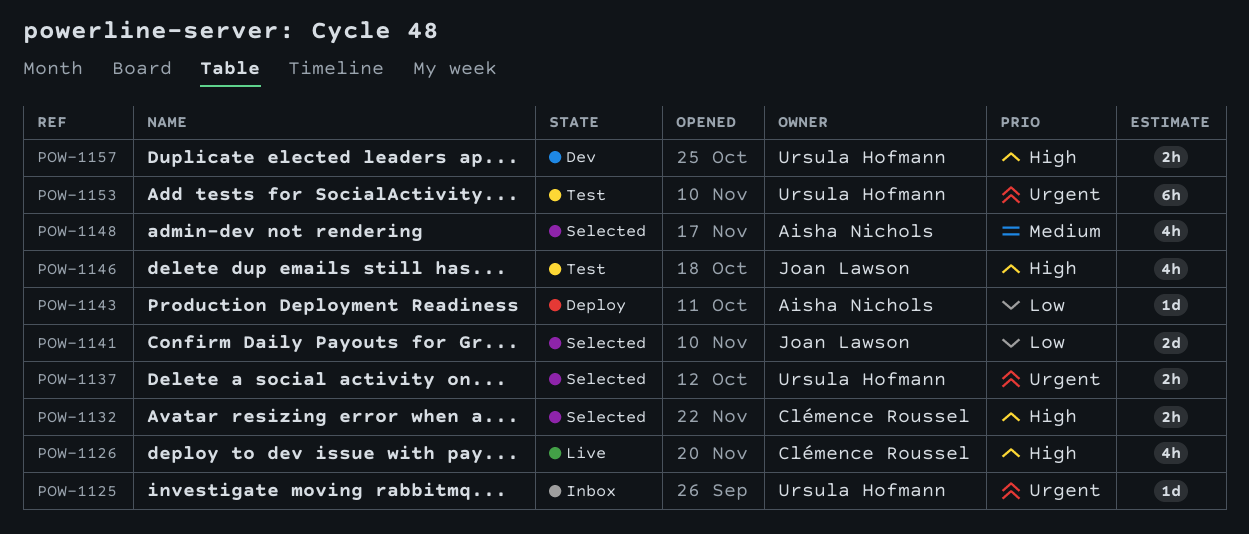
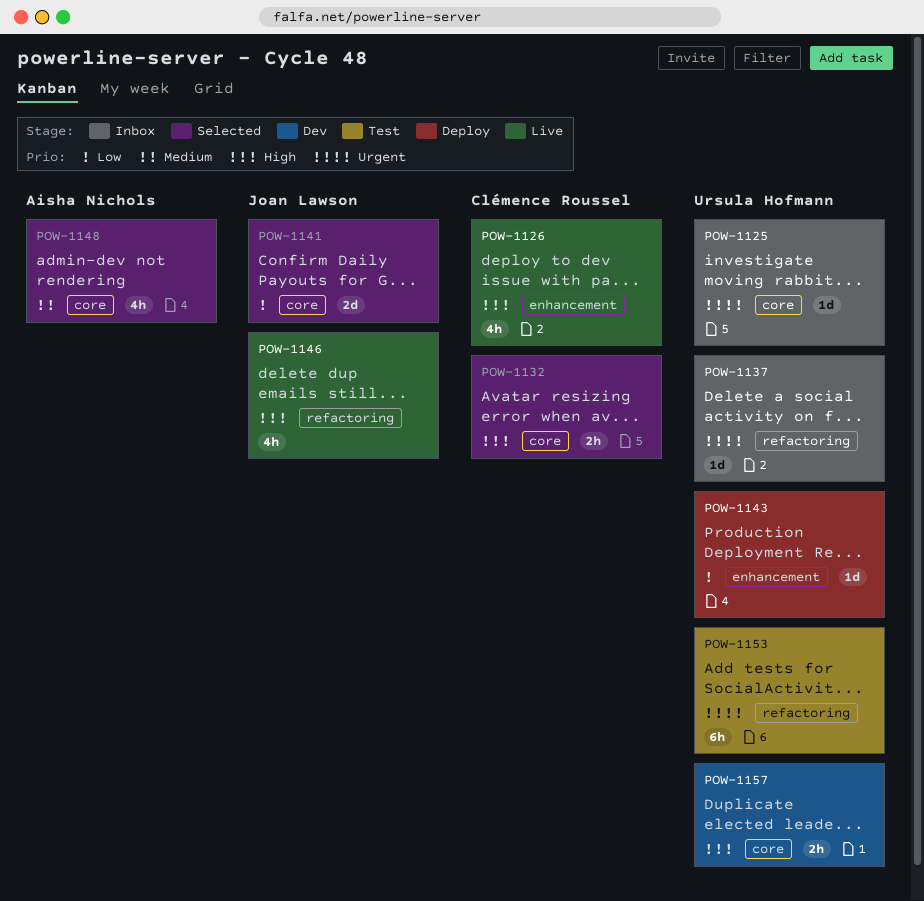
POW-1137, status: Selected -> Inbox
POW-1137, estimate: 2h -> 1d
POW-1143, owner: Aisha Nichols -> Ursula Hofmann
POW-1146, status: Test -> Live

